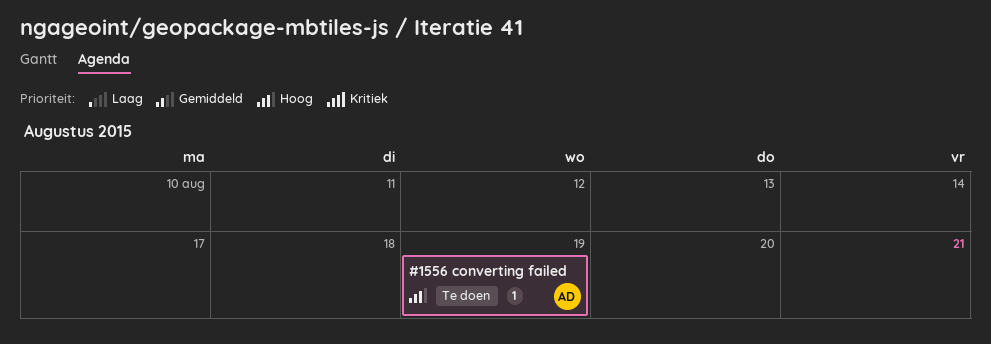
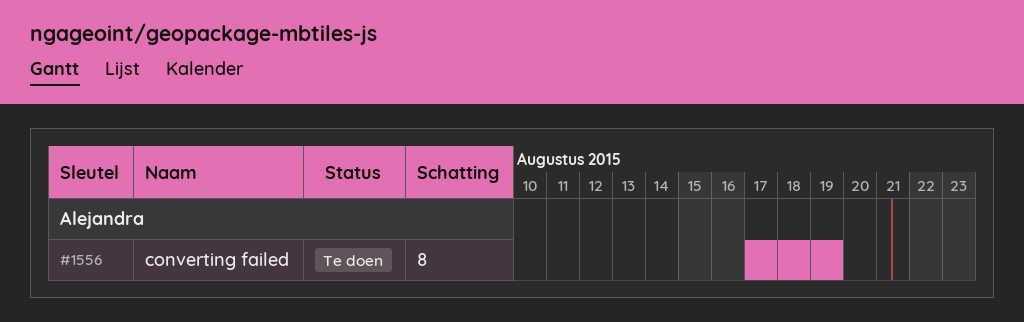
#1556, estimate: 1 -> 8

